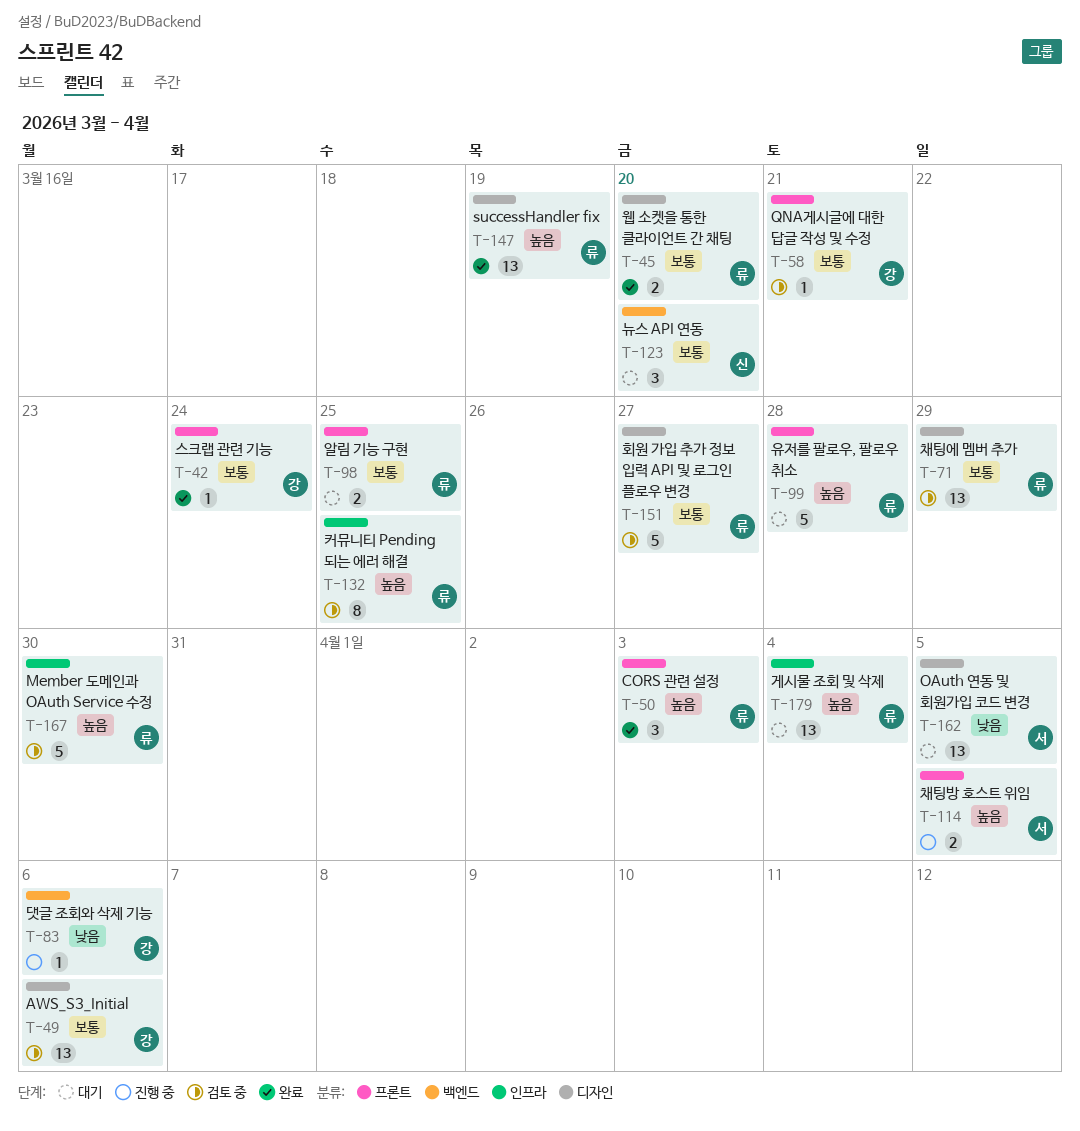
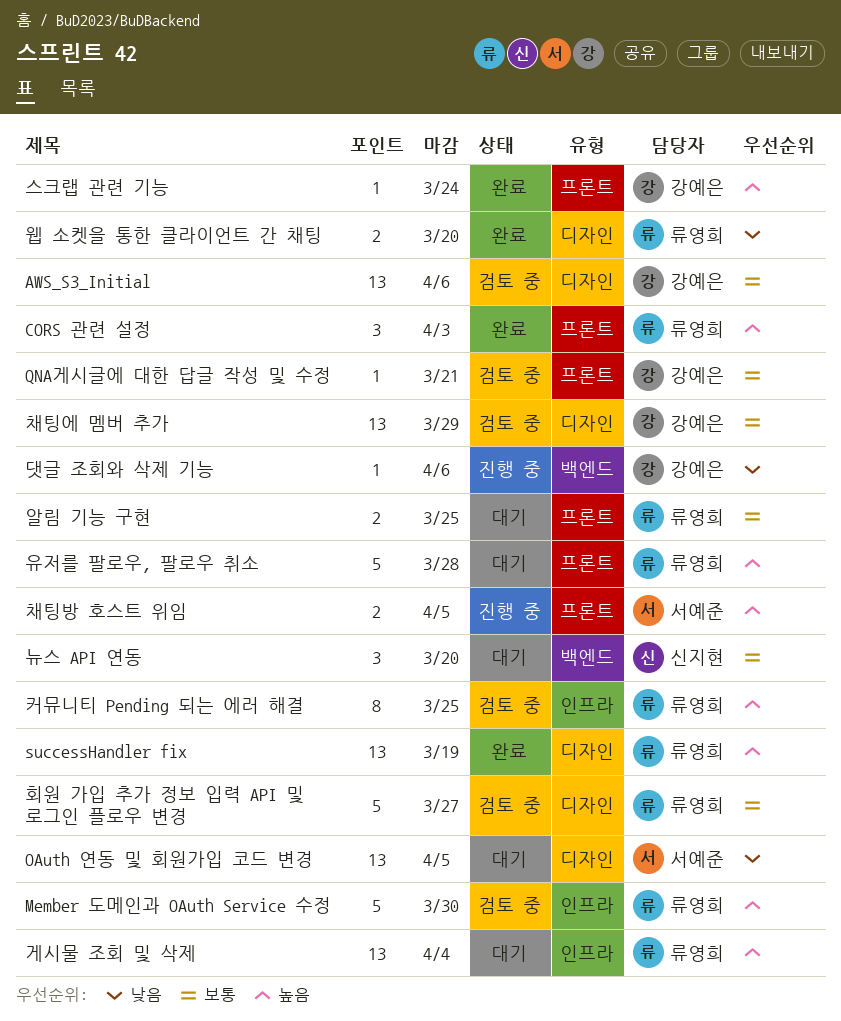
스크랩 관련 기능, priority: 보통 -> 높음
웹 소켓을 통한 클라이언트 간 채팅, priority: 보통 -> 낮음
채팅에 멤버 추가, owner: 류영희 -> 강예은

